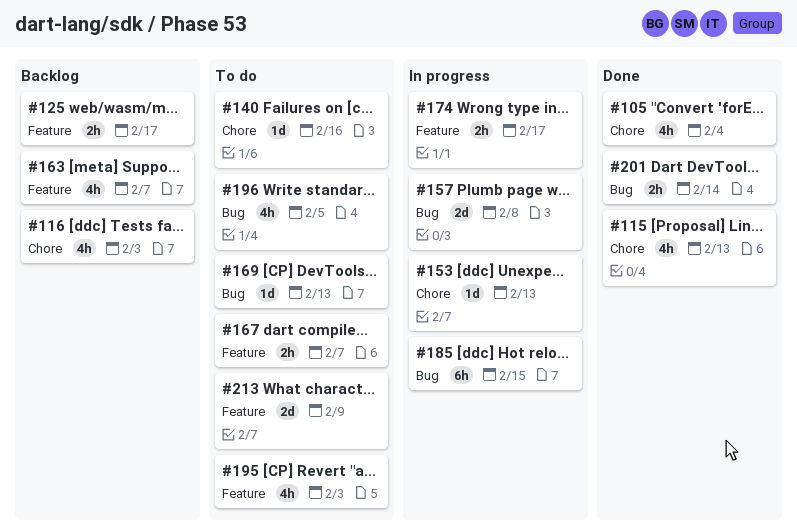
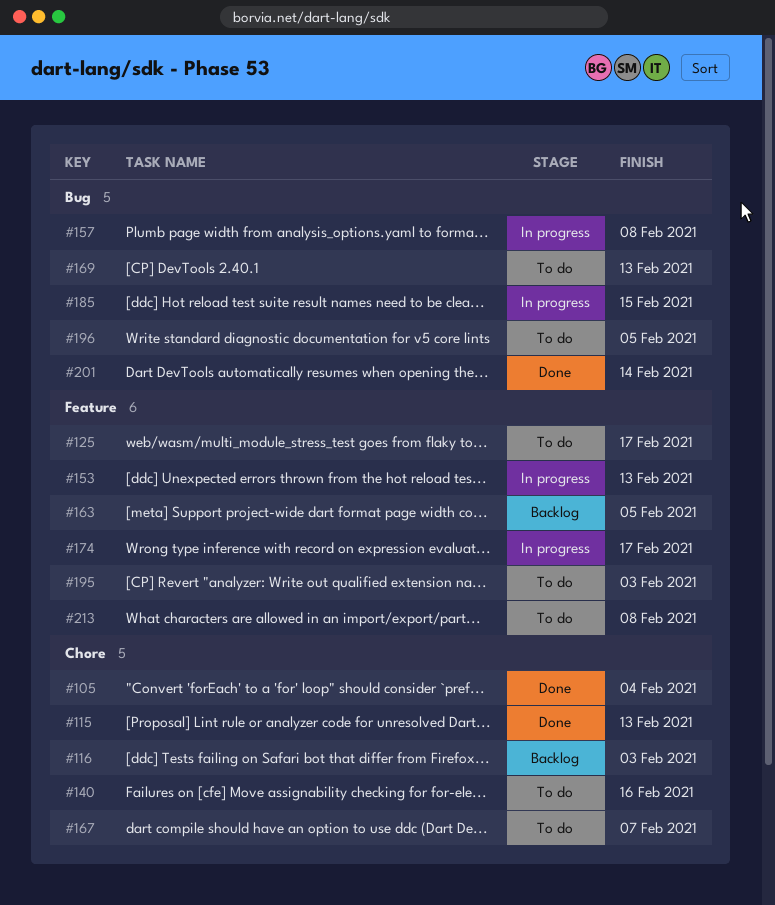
#125, status: Backlog -> To do
#153, label: Chore -> Feature
#163, due: Feb 7 -> Feb 5
#167, label: Feature -> Chore
#213, due: Feb 9 -> Feb 8

